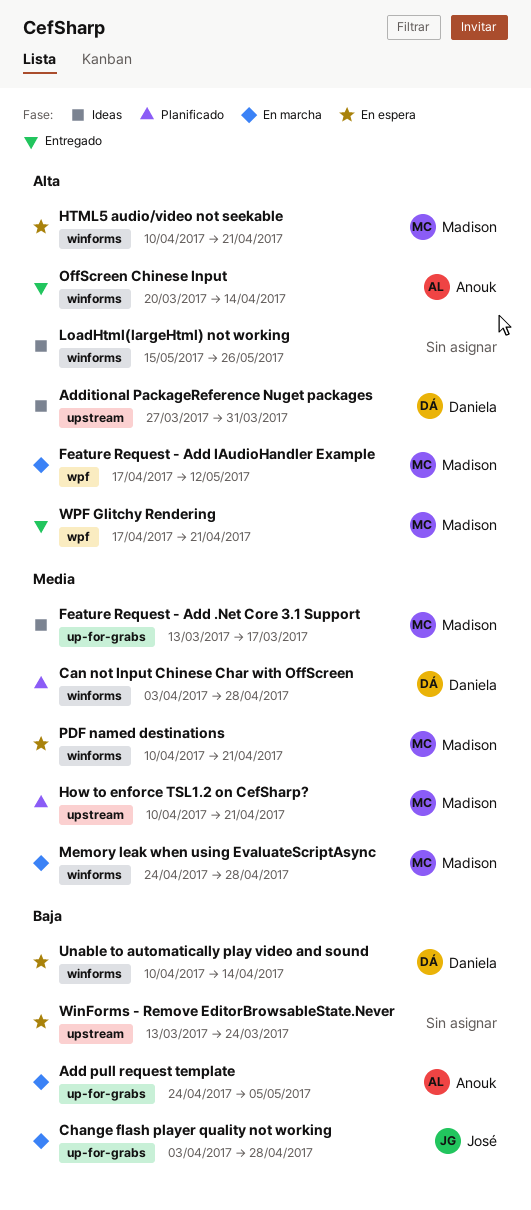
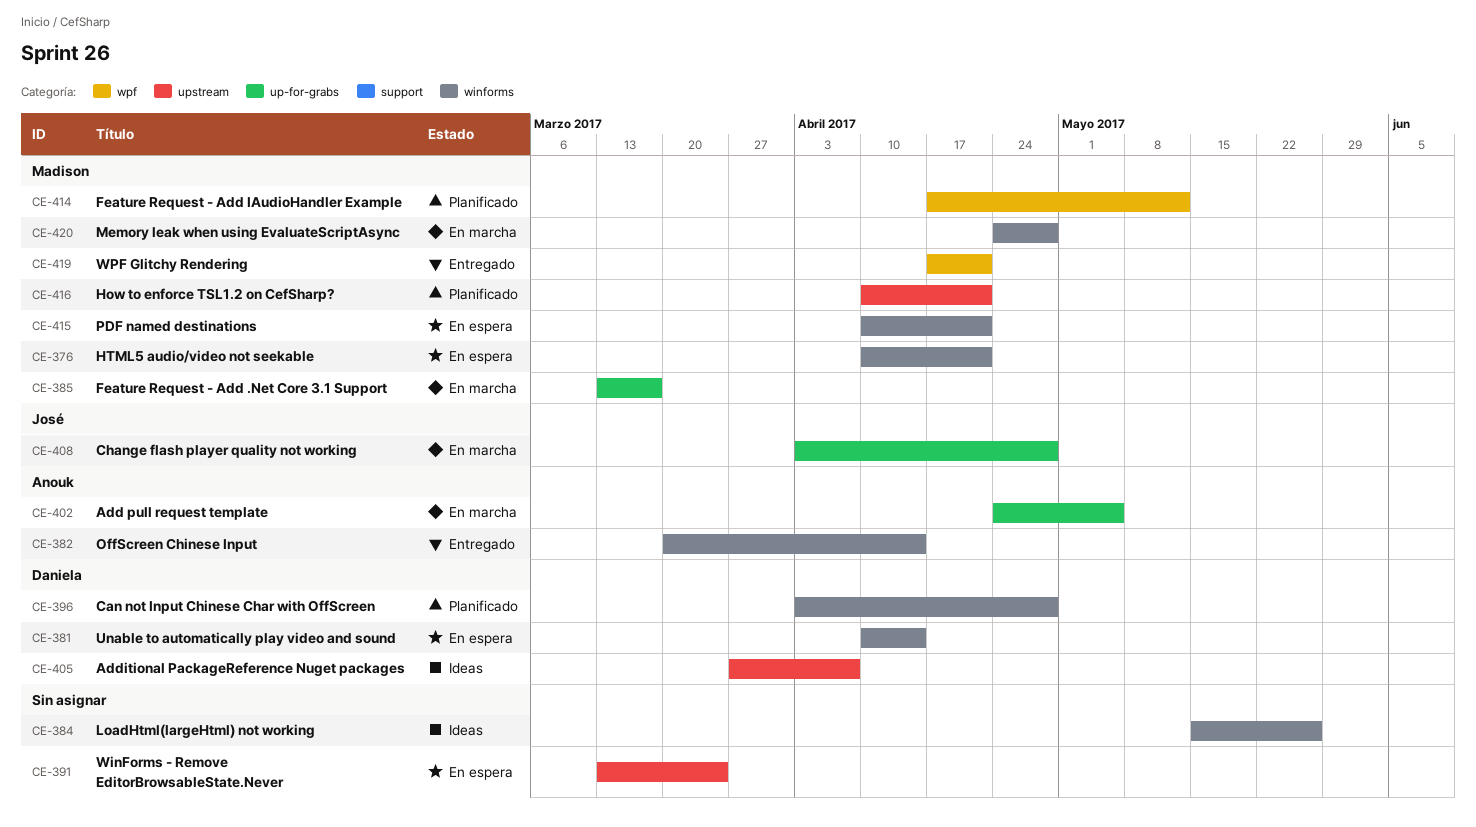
Additional PackageReference Nuget packages, due: Mar 31 -> Apr 7
Feature Request - Add .Net Core 3.1 Support, status: Ideas -> En marcha
Feature Request - Add IAudioHandler Example, status: En marcha -> Planificado

